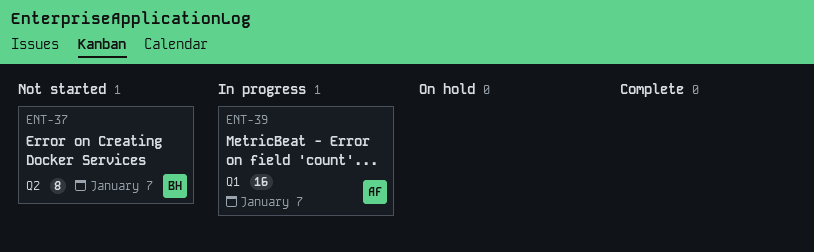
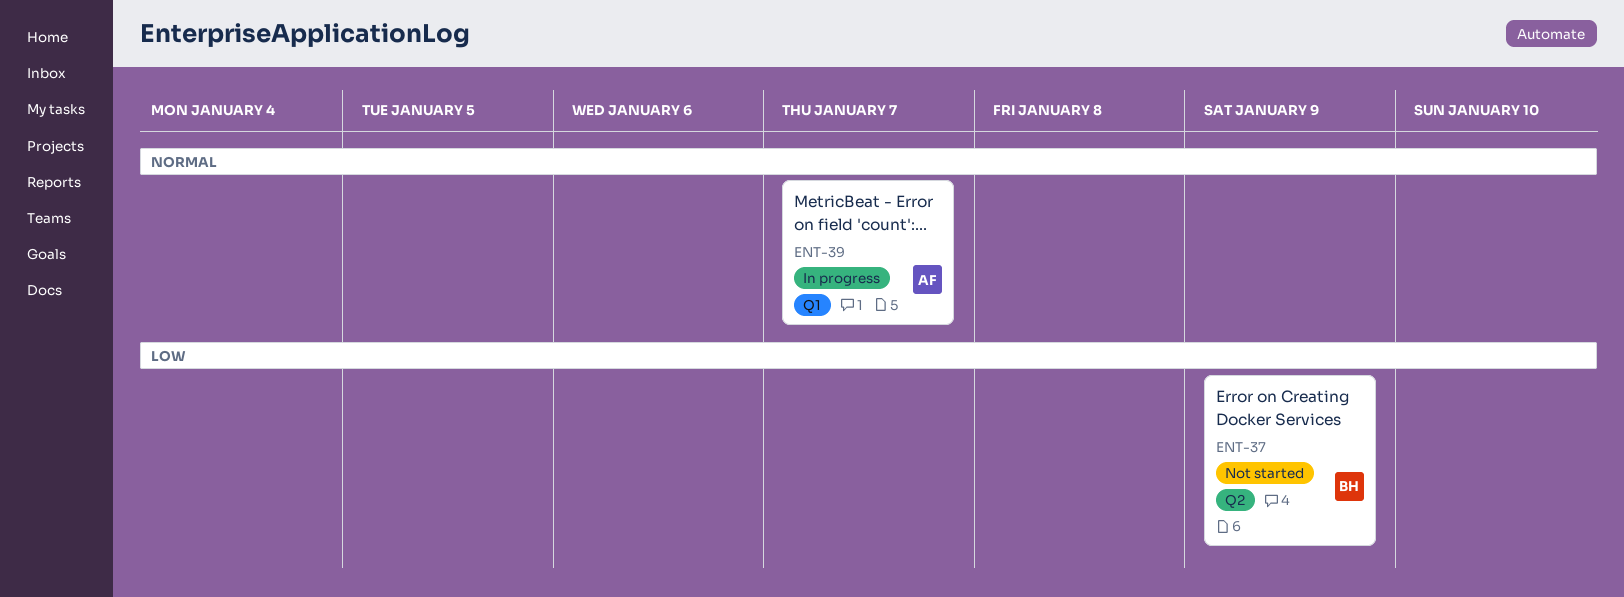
ENT-37, due: Jan 7 -> Jan 9

